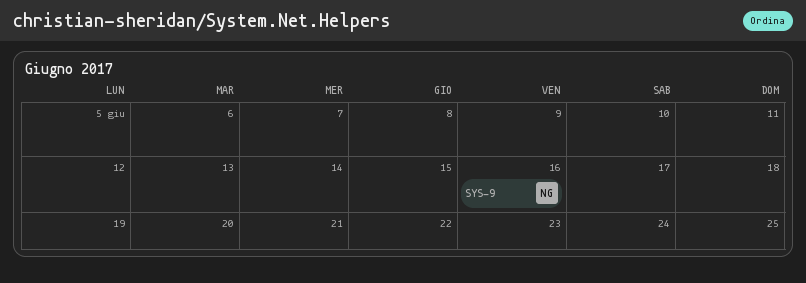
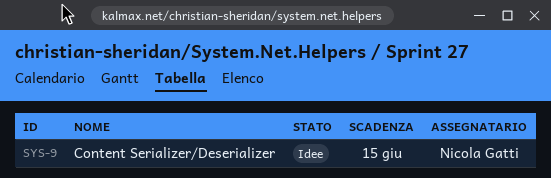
SYS-9, due: Jun 16 -> Jun 15

